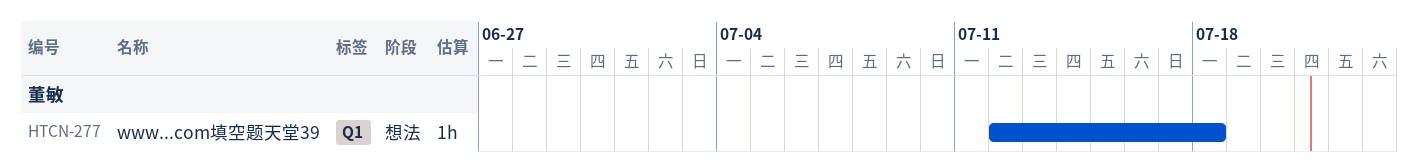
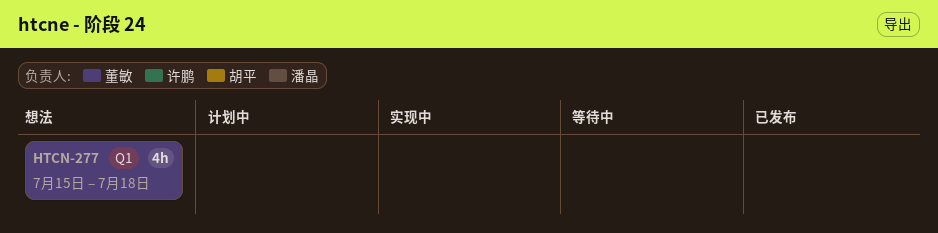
HTCN-277, estimate: 1h -> 4h
HTCN-277, start: Jul 12 -> Jul 15

